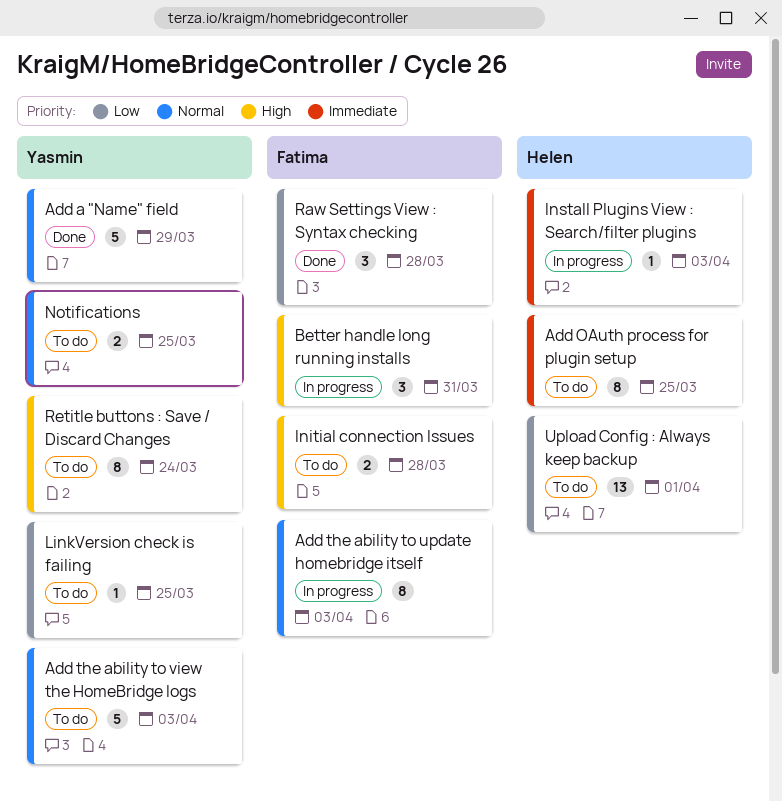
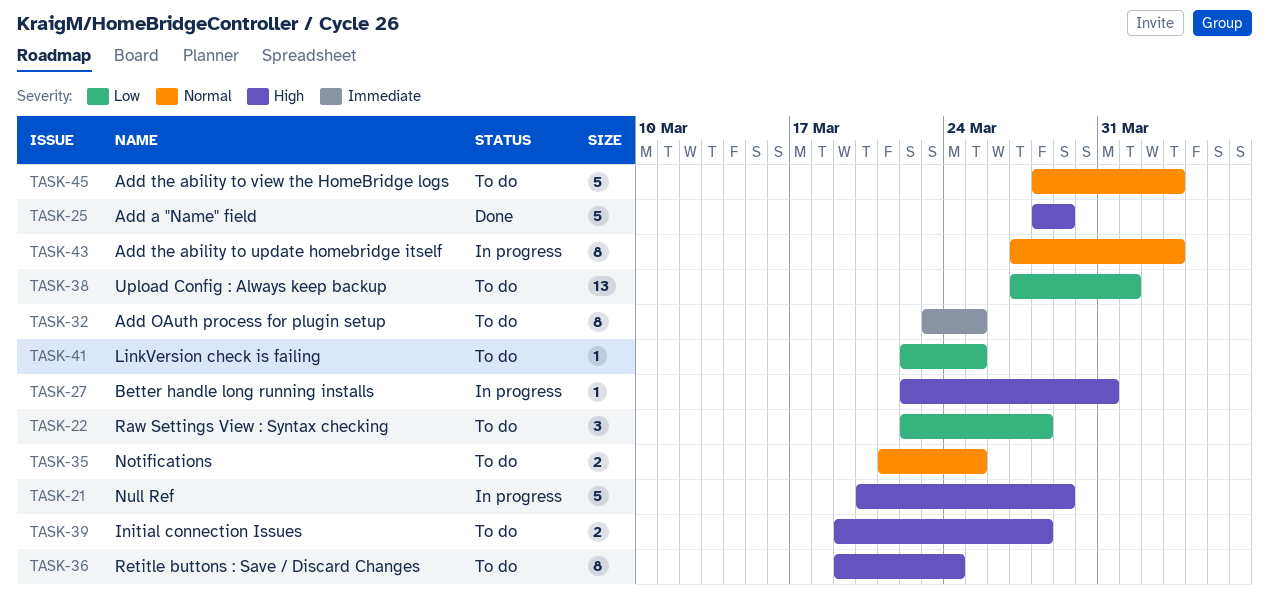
Add a "Name" field, priority: Normal -> High
Better handle long running installs, estimate: 3 -> 1
Install Plugins View : Search/filter plugins: present -> none
Null Ref: none -> present
Raw Settings View : Syntax checking, status: Done -> To do

